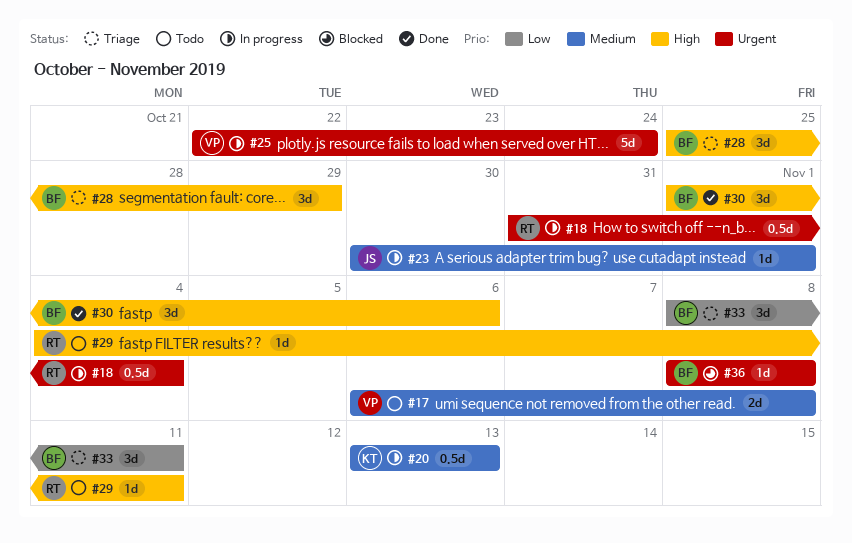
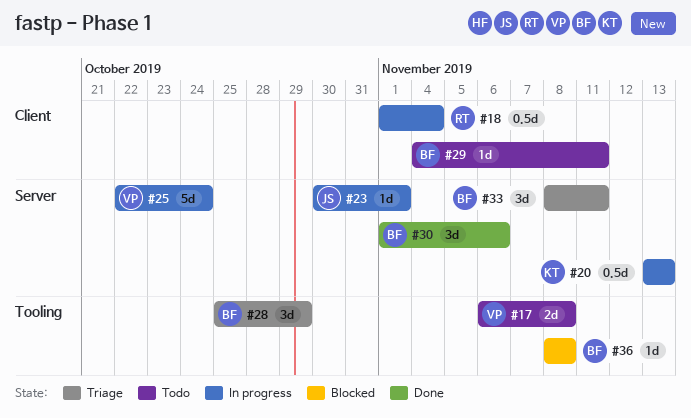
#18, start: Oct 31 -> Nov 1
#29, owner: RT -> BF

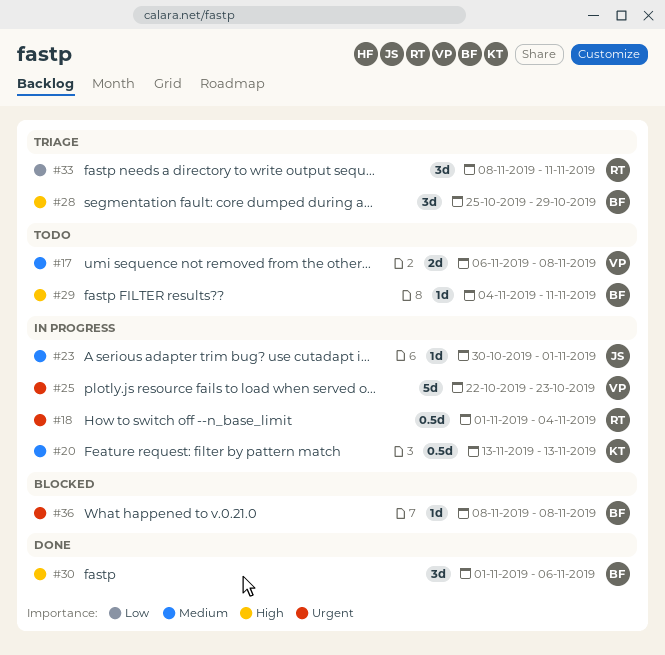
#25, due: Oct 24 -> Oct 23
#33, owner: BF -> RT

